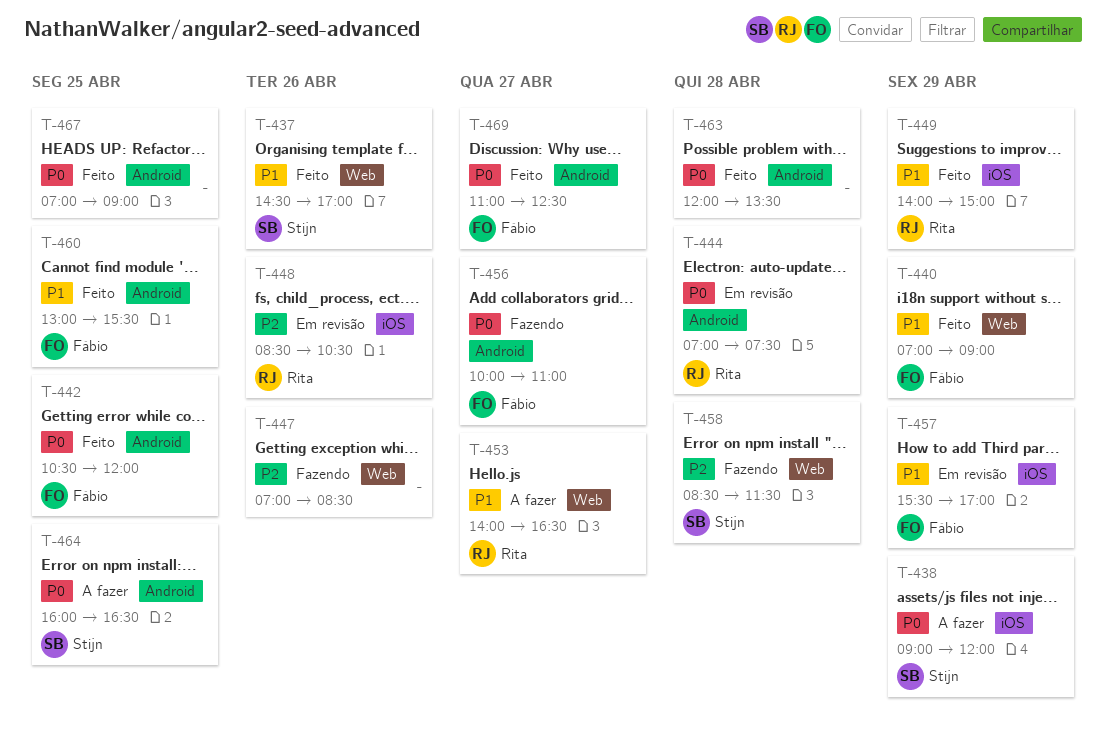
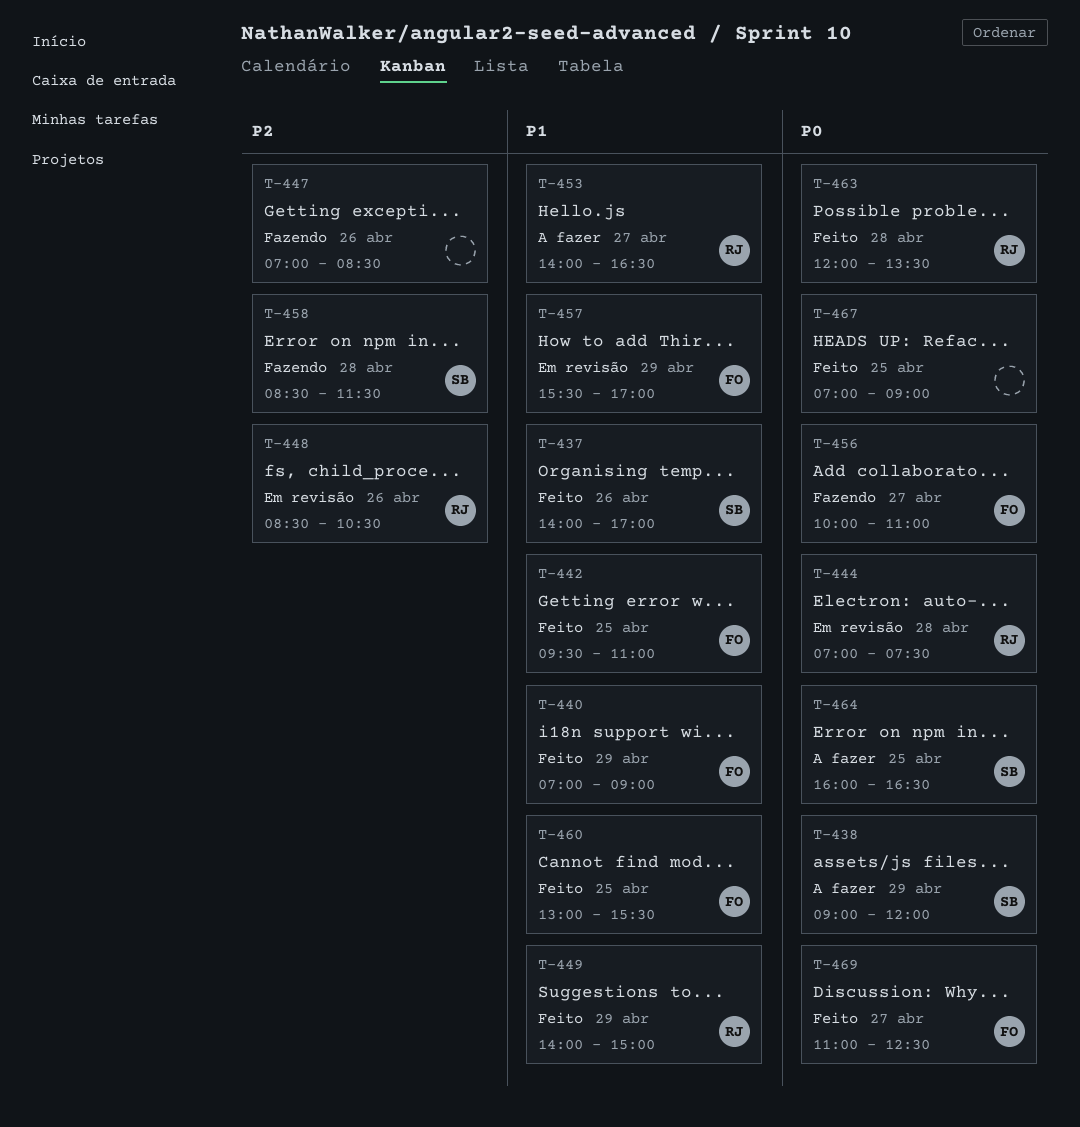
T-437, begins: 14:30 -> 14:00
T-442, priority: P0 -> P1
T-442, begins: 10:30 -> 09:30
T-442, ends: 12:00 -> 11:00
T-463, owner: none -> Rita

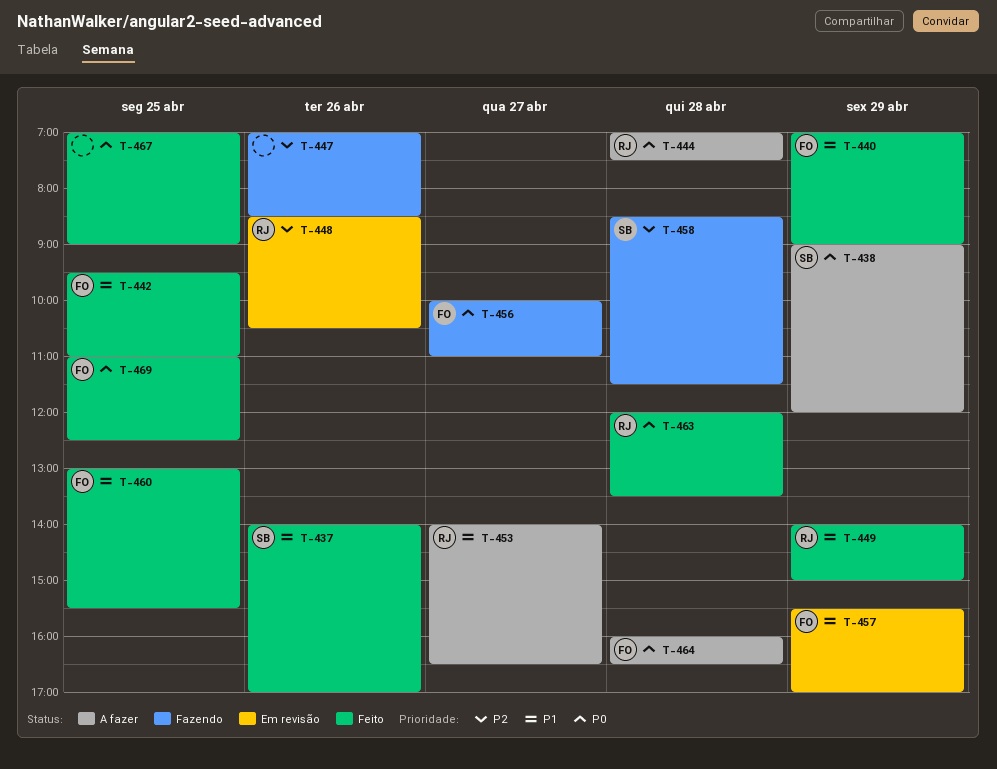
T-444, status: Em revisão -> A fazer
T-464, owner: SB -> FO
T-464, day: Apr 25 -> Apr 28
T-469, day: Apr 27 -> Apr 25

